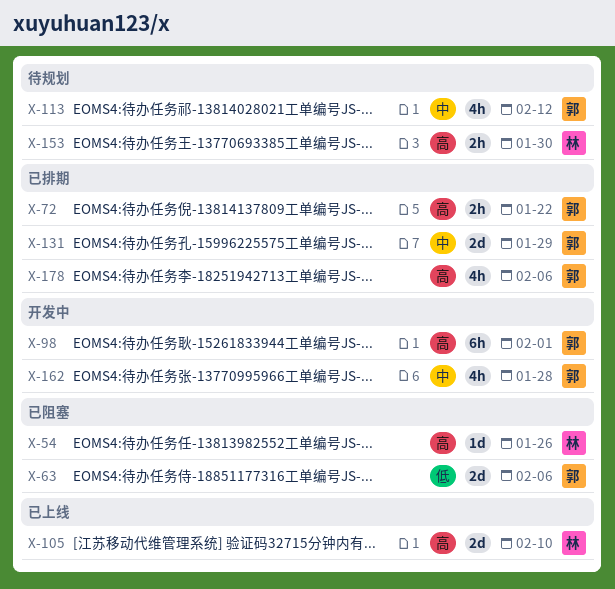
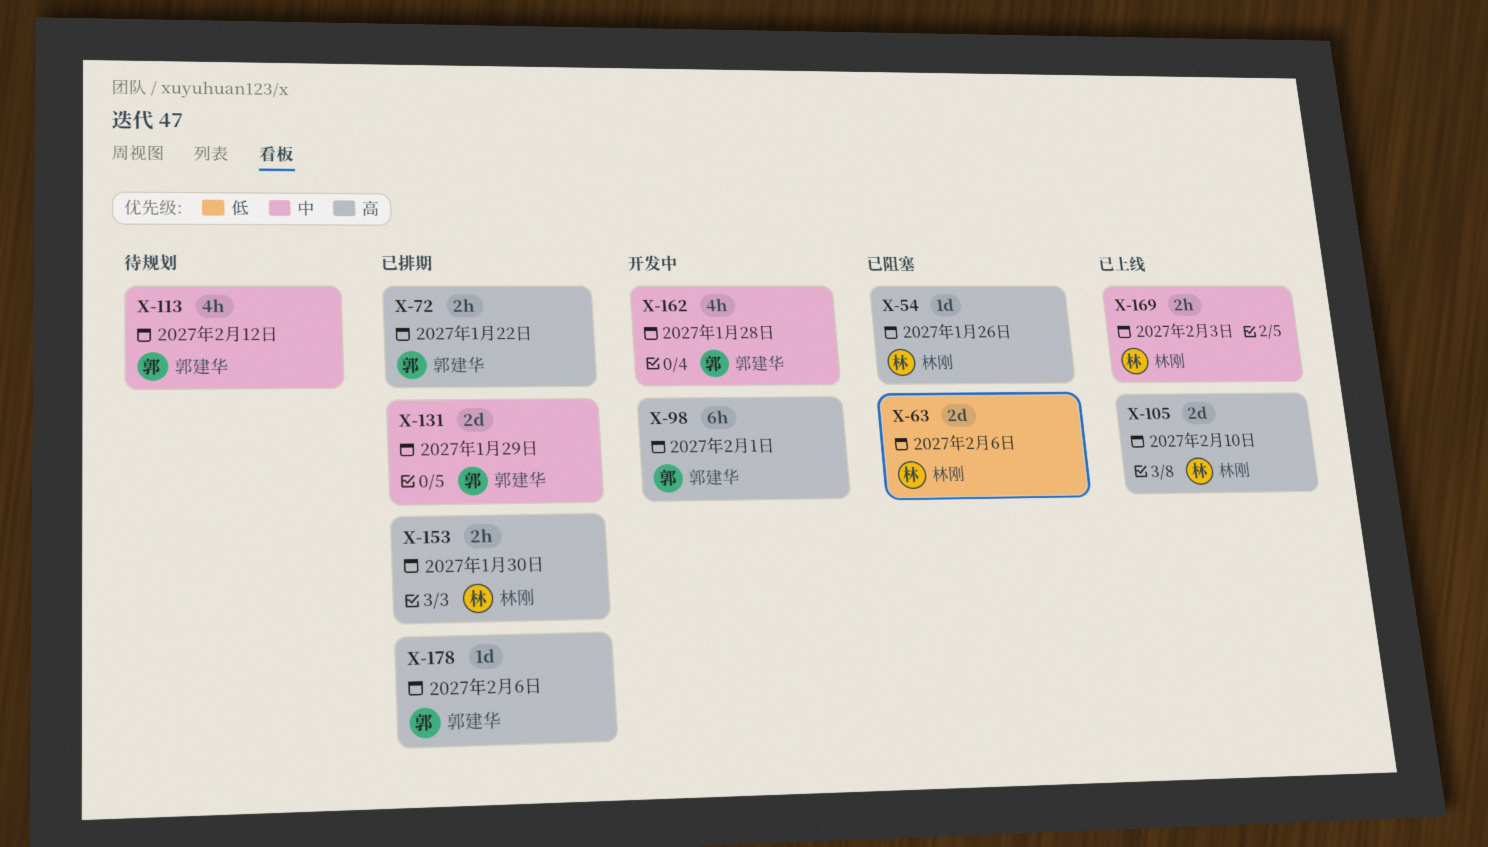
X-63, owner: 郭建华 -> 林刚
X-153, status: 待规划 -> 已排期
X-169: none -> present
X-178, estimate: 4h -> 1d

